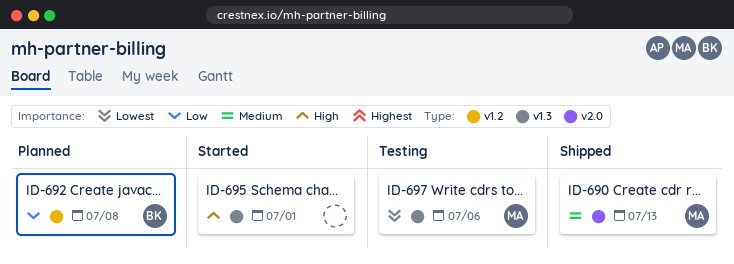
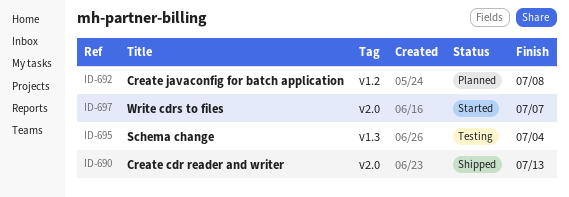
ID-695, status: Started -> Testing
ID-695, due: Jul 1 -> Jul 4
ID-697, status: Testing -> Started
ID-697, label: v1.3 -> v2.0
ID-697, due: Jul 6 -> Jul 7

